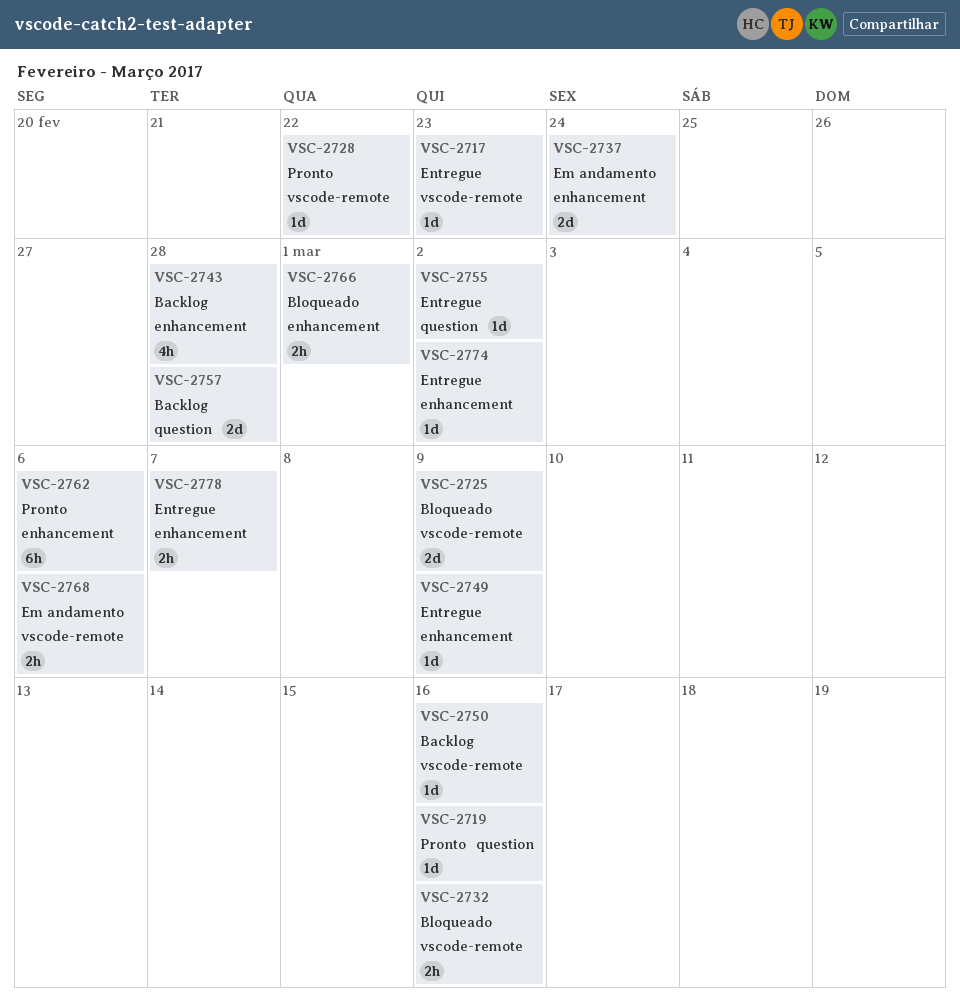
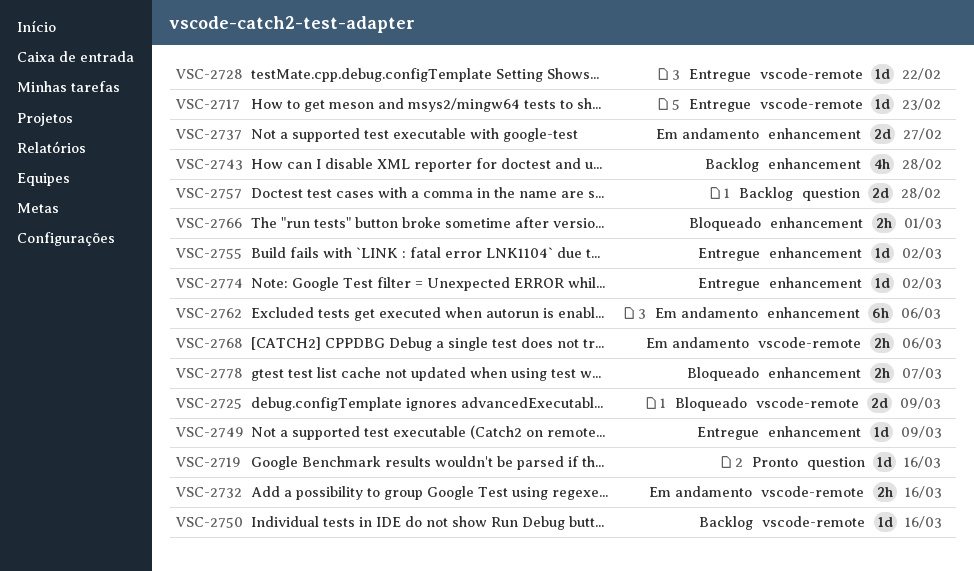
VSC-2728, status: Pronto -> Entregue
VSC-2732, status: Bloqueado -> Em andamento
VSC-2737, due: Feb 24 -> Feb 27
VSC-2755, label: question -> enhancement
VSC-2762, status: Pronto -> Em andamento
VSC-2778, status: Entregue -> Bloqueado

